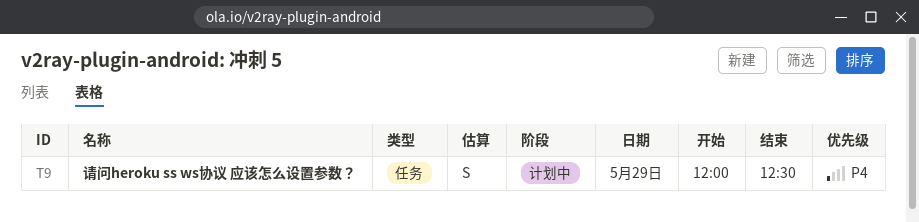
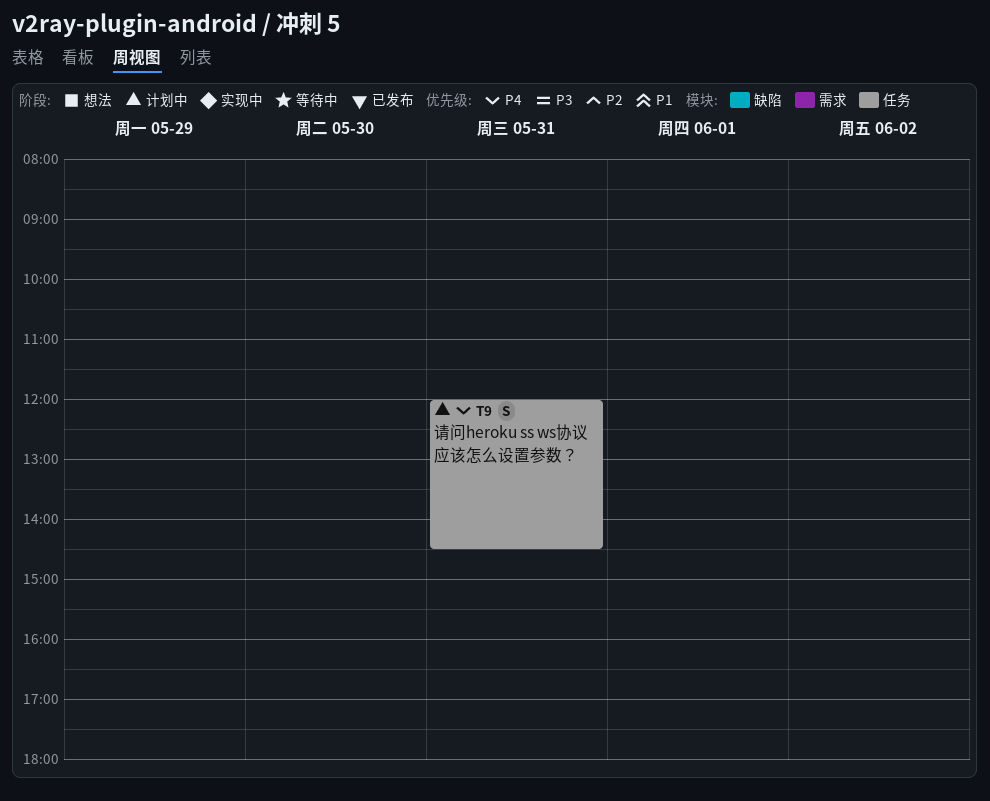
T9, day: May 29 -> May 31
T9, ends: 12:30 -> 14:30

